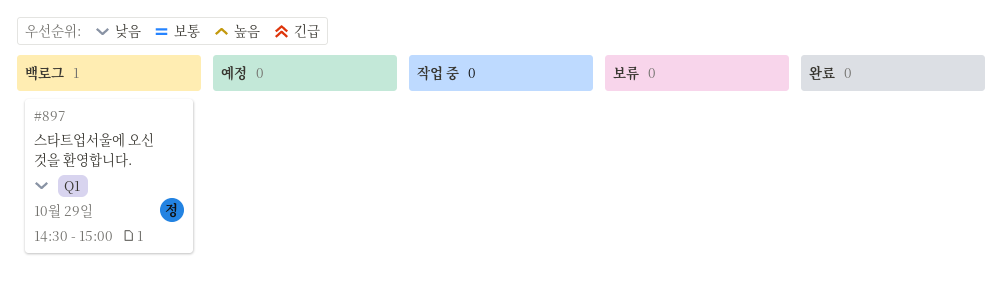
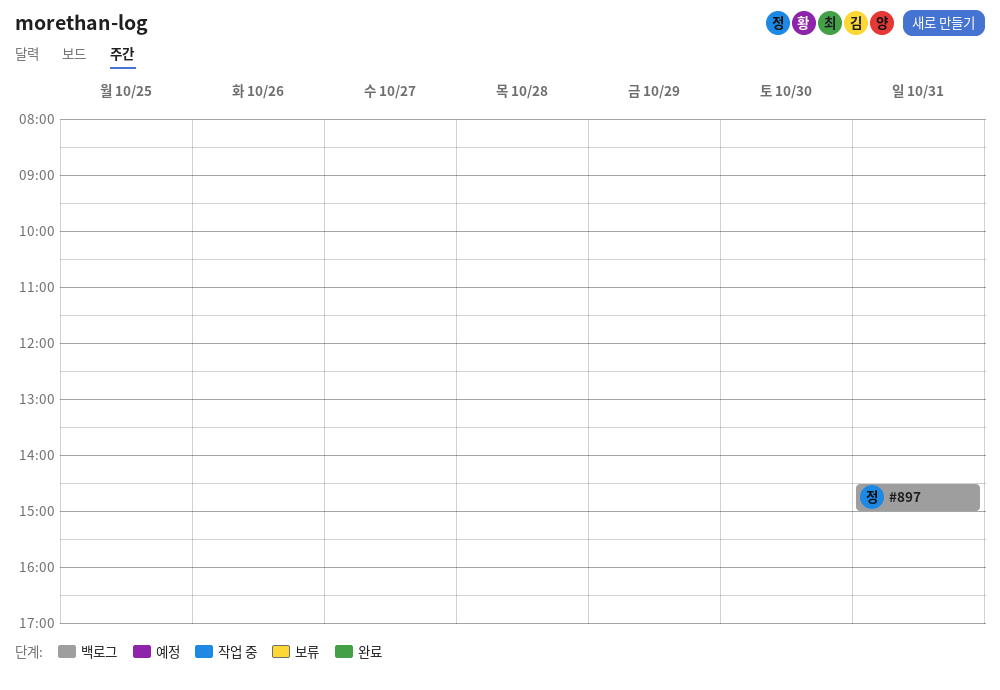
#897, day: Oct 29 -> Oct 31

